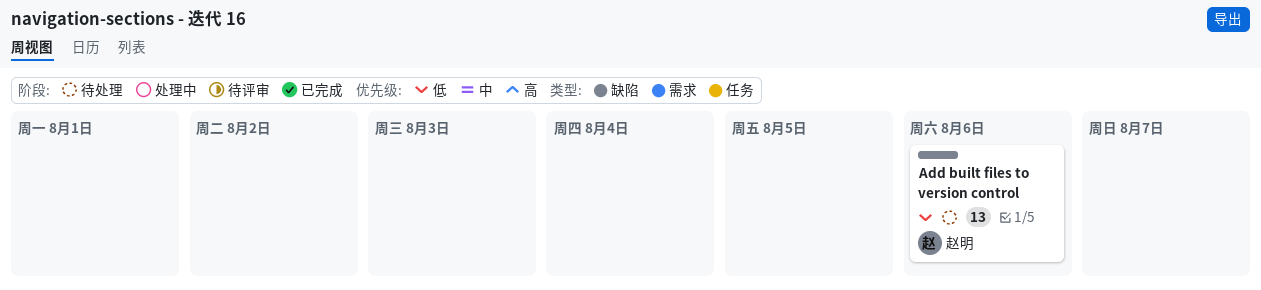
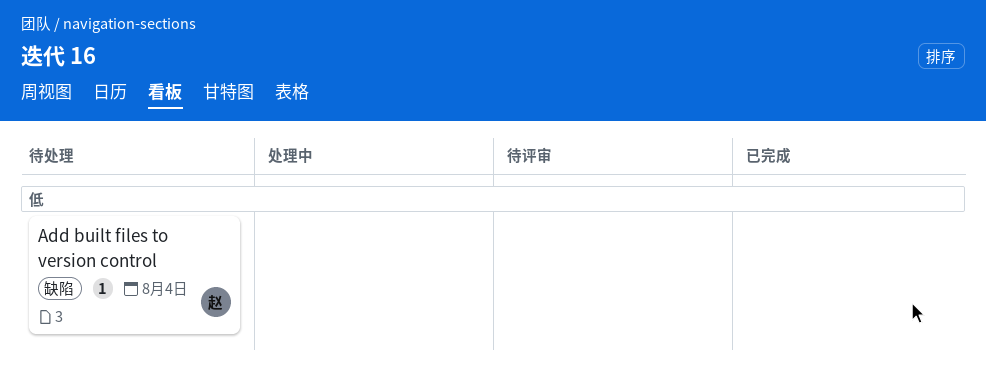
Add built files to version control, estimate: 13 -> 1
Add built files to version control, due: Aug 6 -> Aug 4

